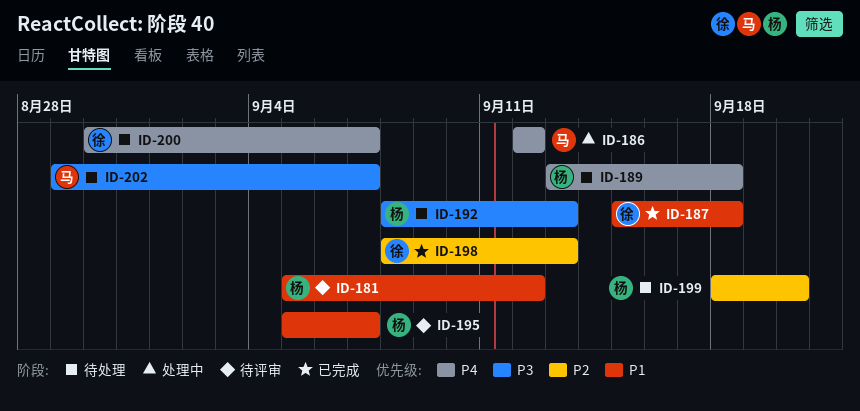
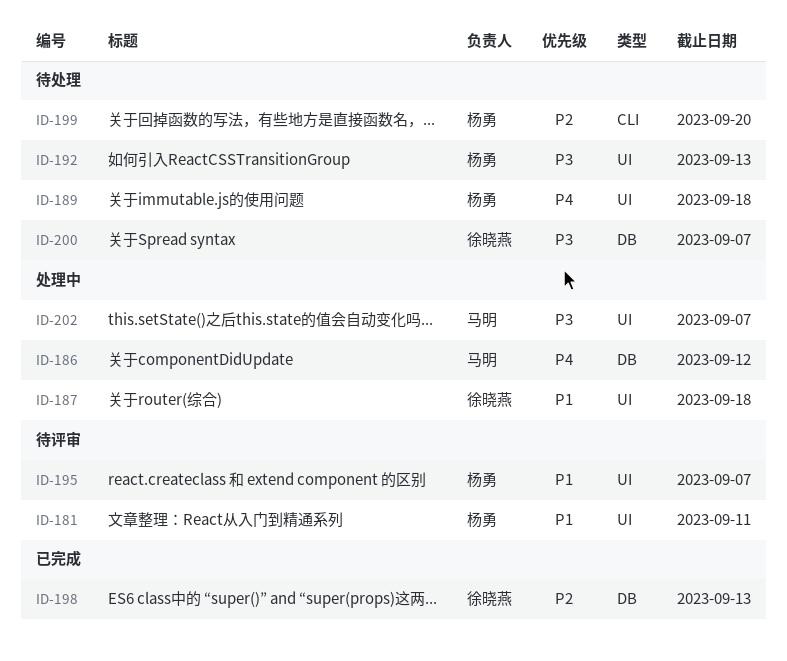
ID-181, due: Sep 12 -> Sep 11
ID-187, status: 已完成 -> 处理中
ID-200, priority: P4 -> P3
ID-202, status: 待处理 -> 处理中

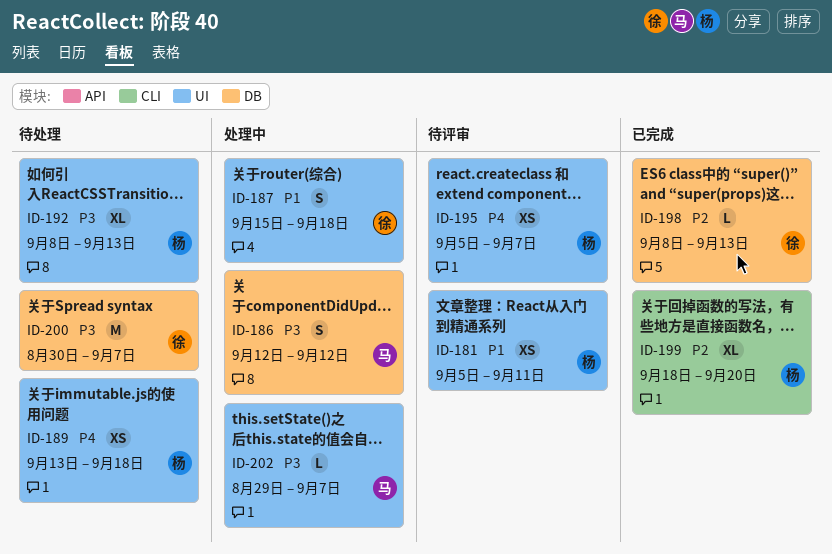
ID-186, priority: P4 -> P3
ID-195, priority: P1 -> P4
ID-199, status: 待处理 -> 已完成

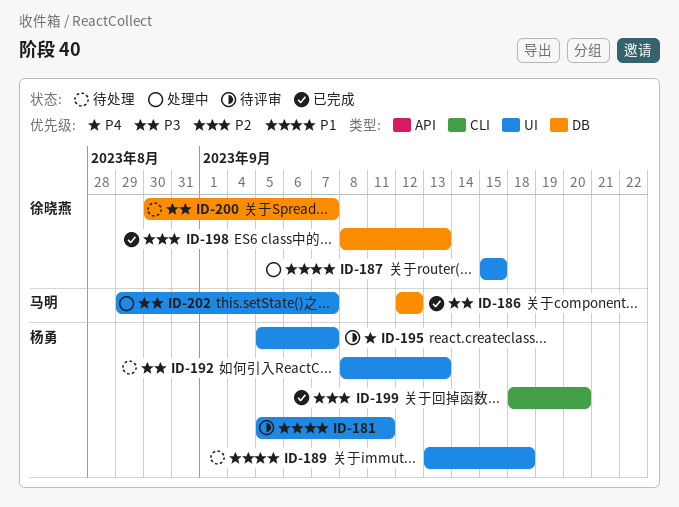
ID-186, status: 处理中 -> 已完成
ID-187, due: Sep 18 -> Sep 15
ID-189, priority: P4 -> P1

